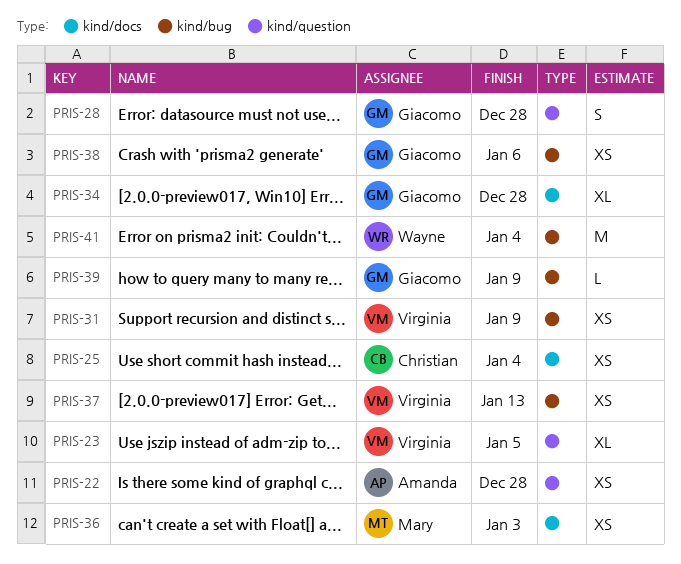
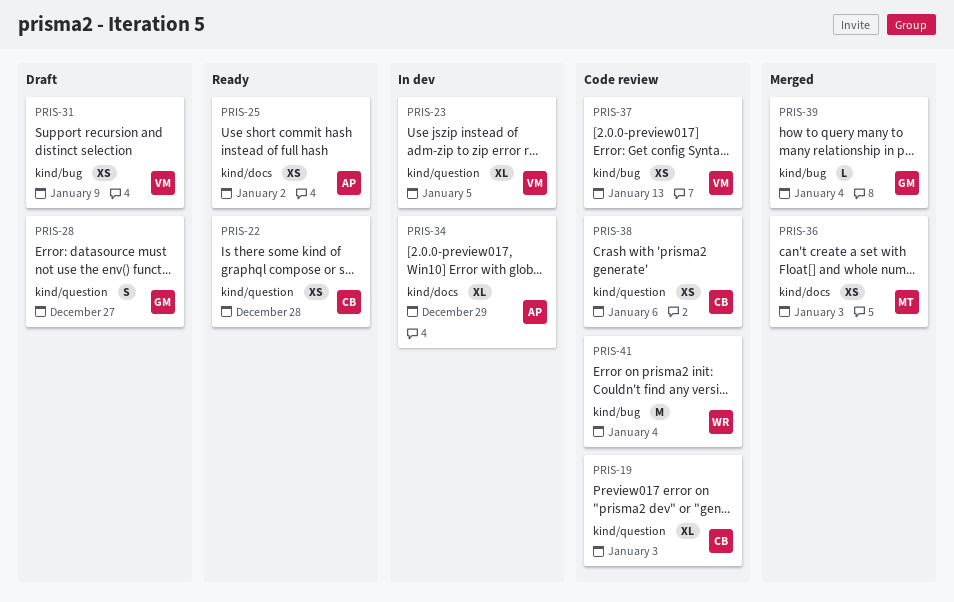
PRIS-19: none -> present
PRIS-22, owner: Amanda -> Christian
PRIS-25, owner: Christian -> Amanda
PRIS-25, due: Jan 4 -> Jan 2
PRIS-28, due: Dec 28 -> Dec 27
PRIS-34, owner: Giacomo -> Amanda
PRIS-34, due: Dec 28 -> Dec 29
PRIS-38, owner: Giacomo -> Christian
PRIS-38, label: kind/bug -> kind/question
PRIS-39, due: Jan 9 -> Jan 4

